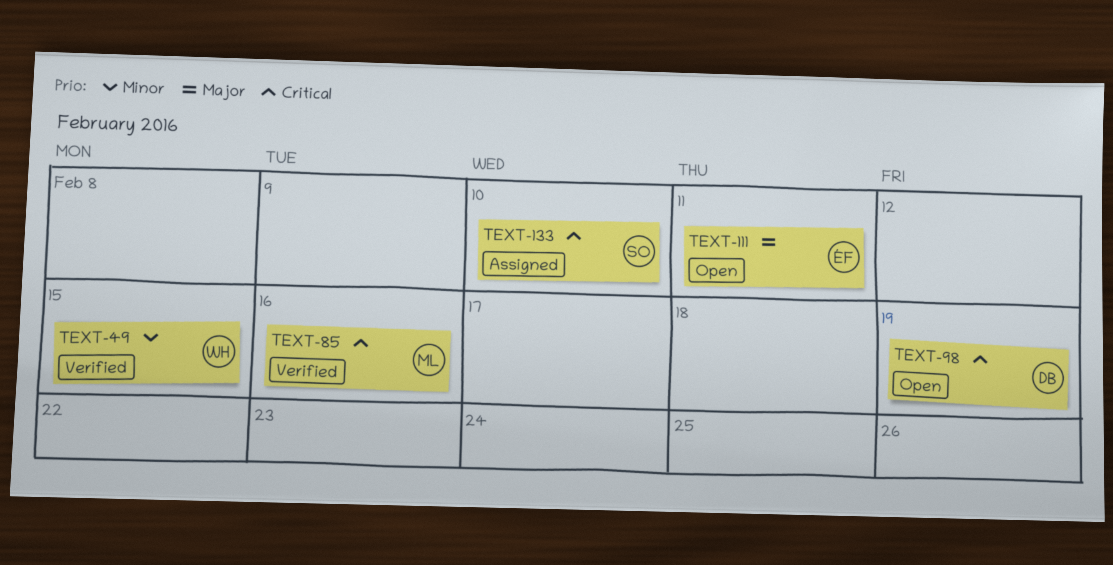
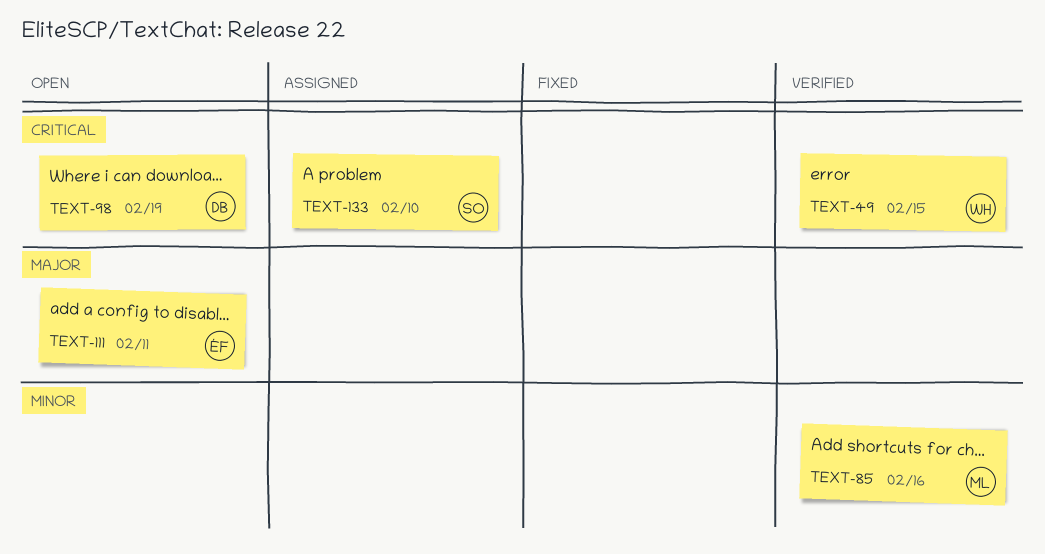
TEXT-49, priority: Minor -> Critical
TEXT-85, priority: Critical -> Minor

